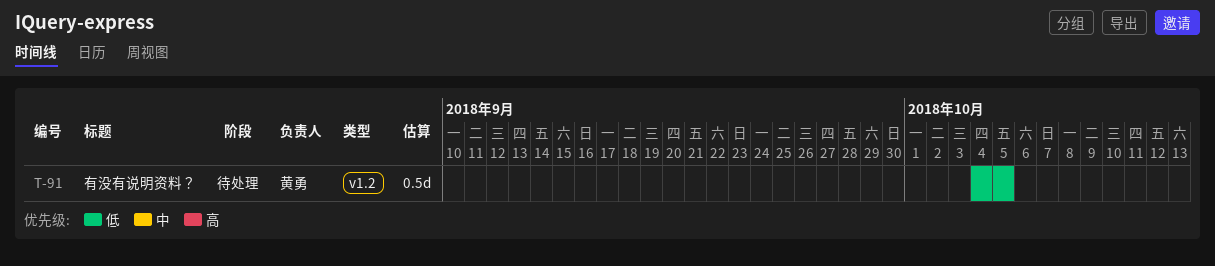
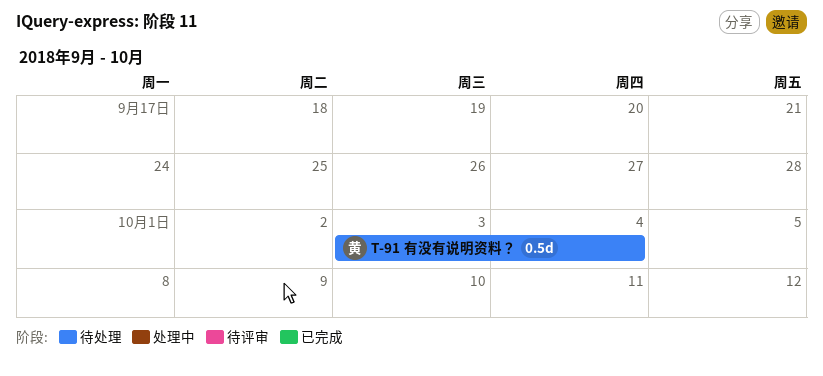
T-91, start: Oct 4 -> Oct 3
T-91, due: Oct 5 -> Oct 4

